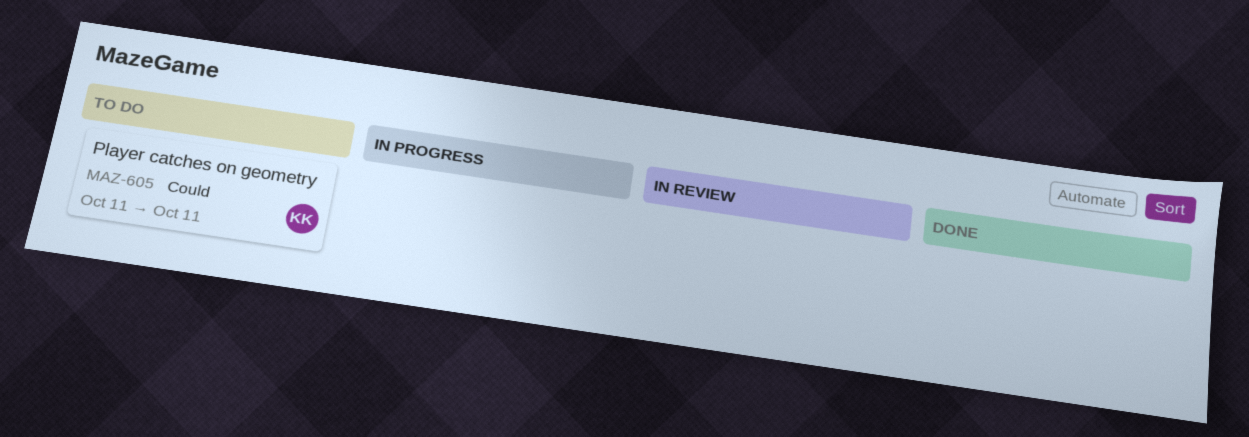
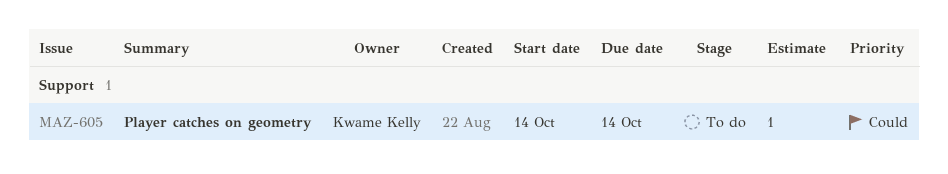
MAZ-605, start: Oct 11 -> Oct 14
MAZ-605, due: Oct 11 -> Oct 14

